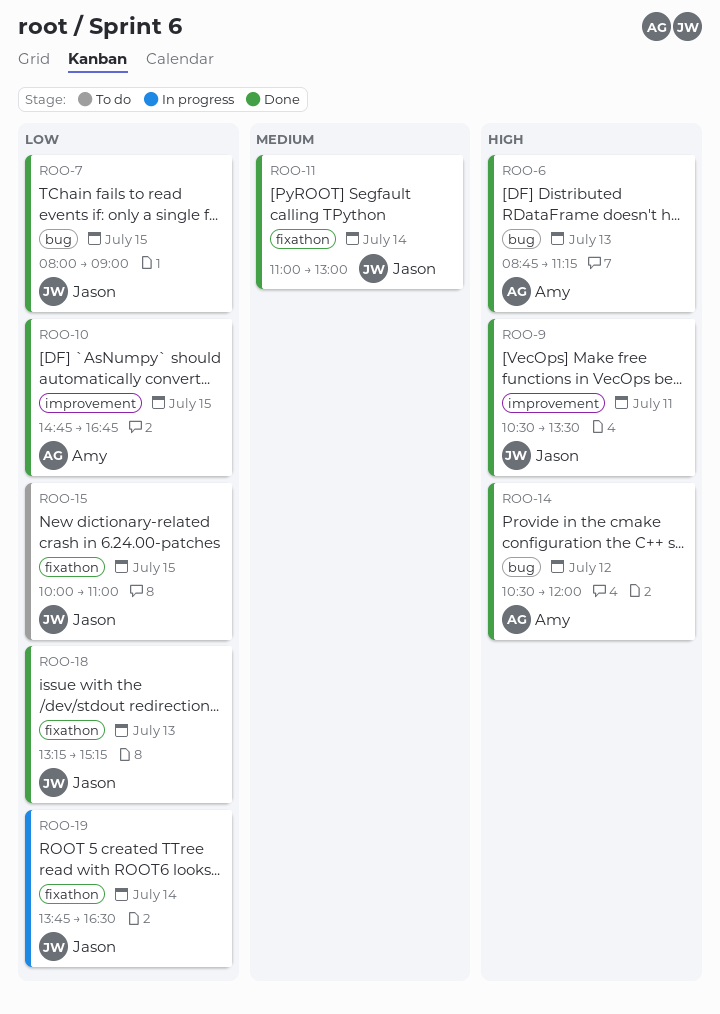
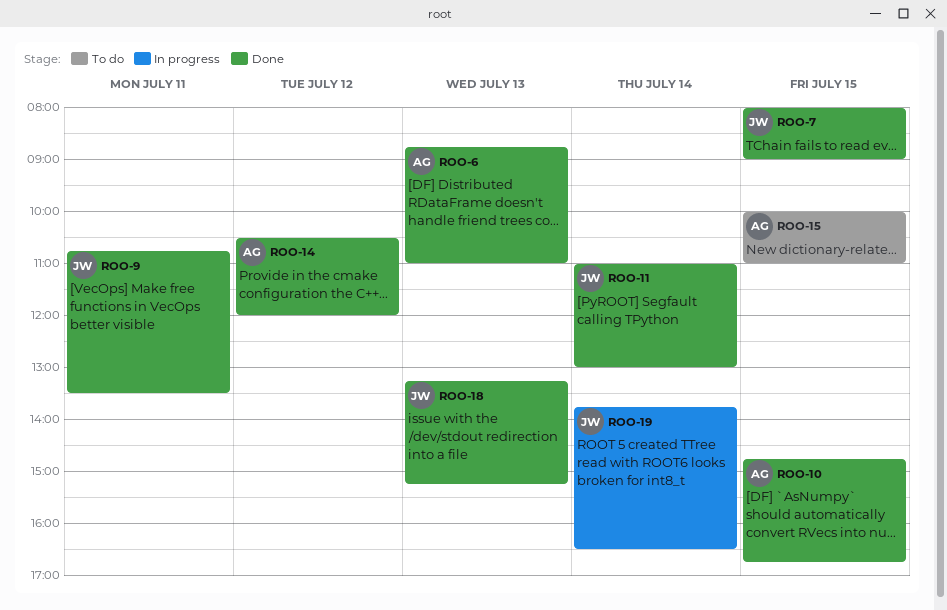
ROO-6, ends: 11:15 -> 11:00
ROO-9, begins: 10:30 -> 10:45
ROO-15, owner: Jason -> Amy

